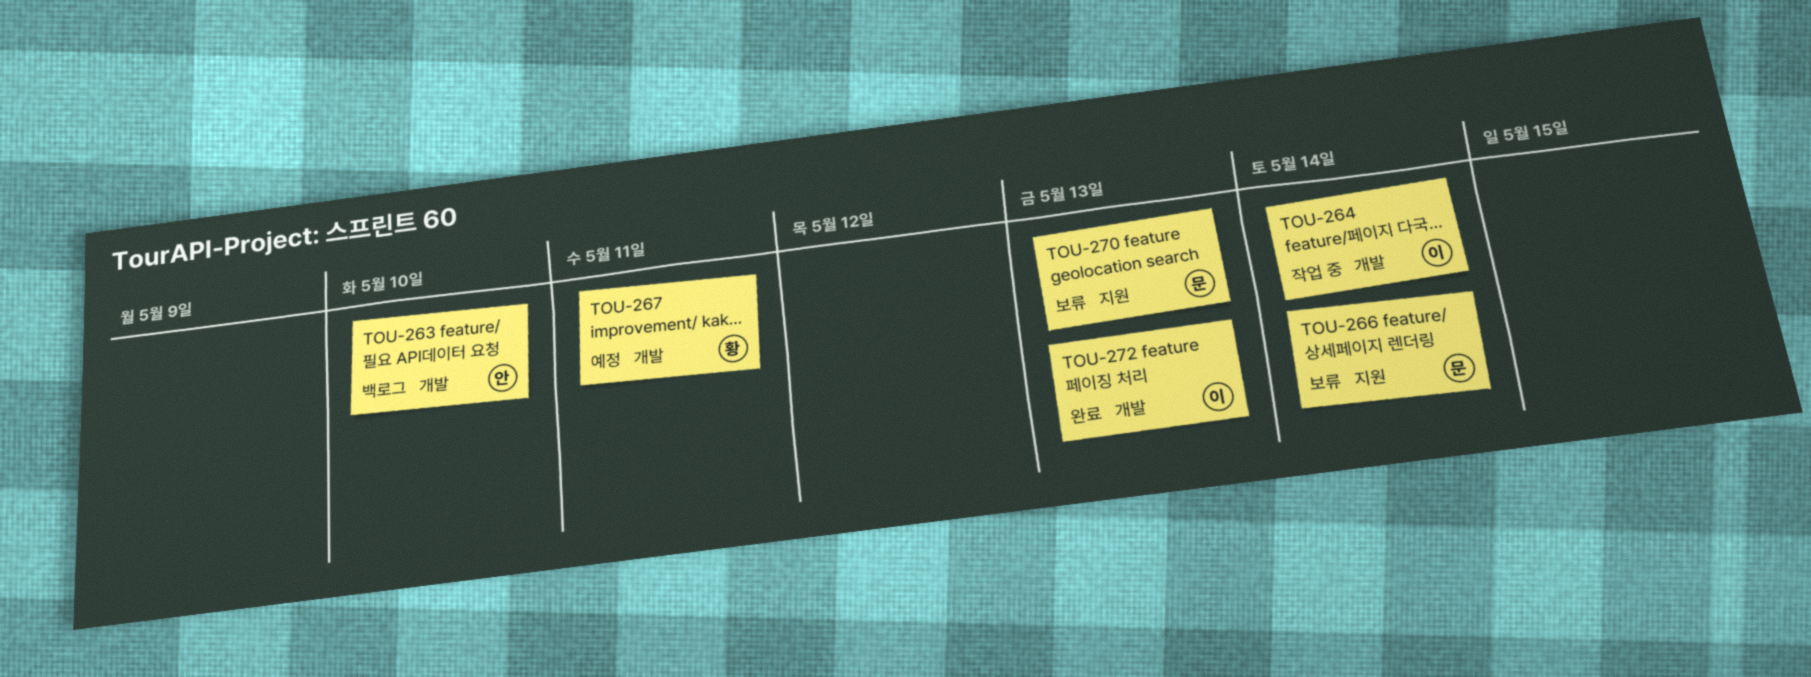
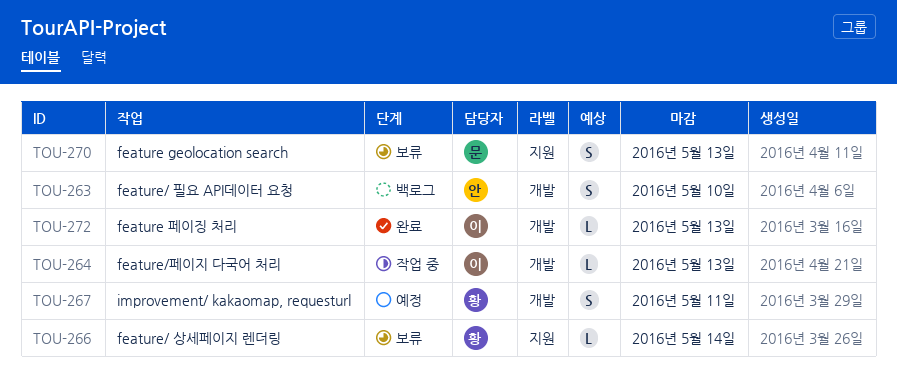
TOU-264, due: May 14 -> May 13
TOU-266, owner: 문 -> 황

